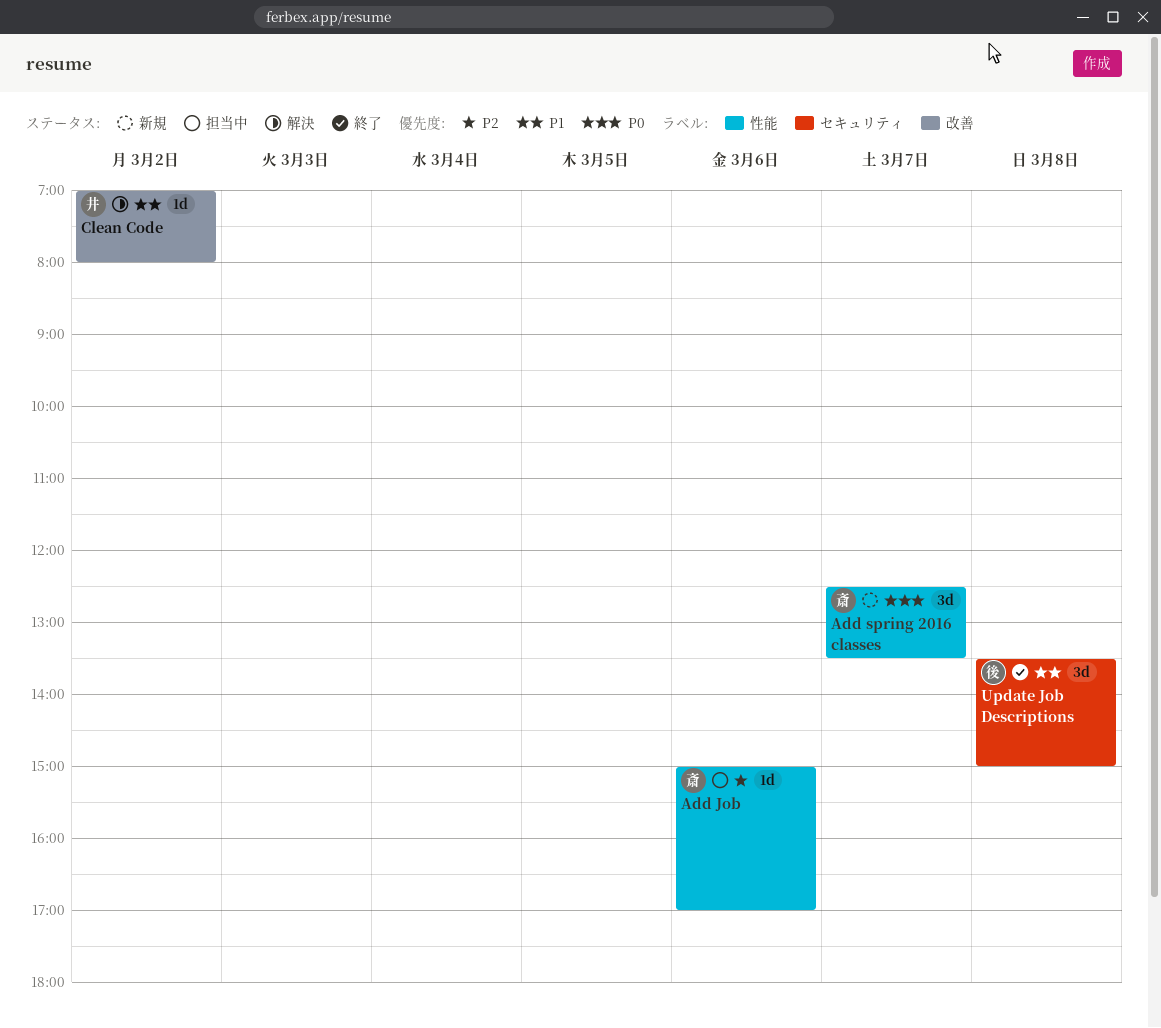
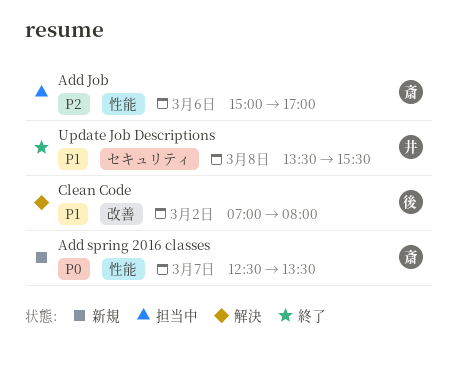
Clean Code, owner: 井 -> 後
Update Job Descriptions, owner: 後 -> 井
Update Job Descriptions, ends: 15:00 -> 15:30

